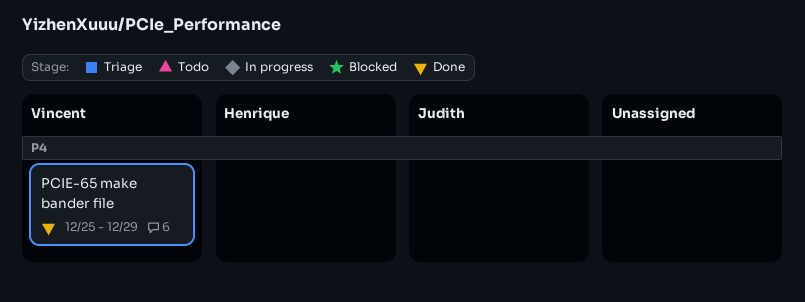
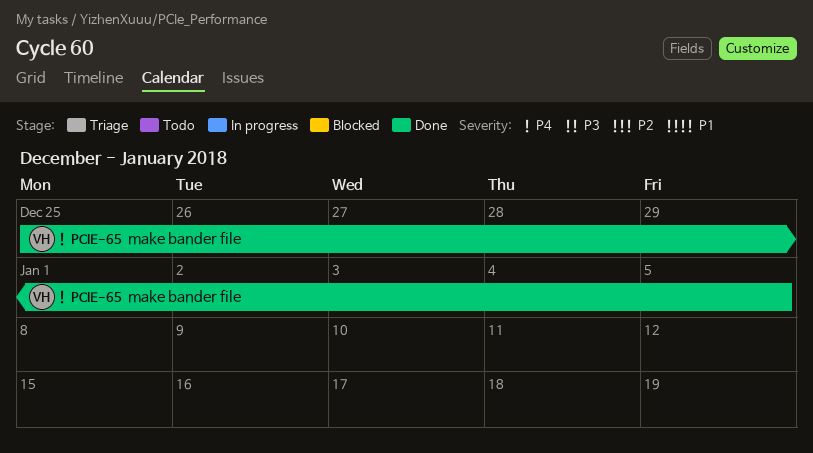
PCIE-65, due: Dec 29 -> Jan 5

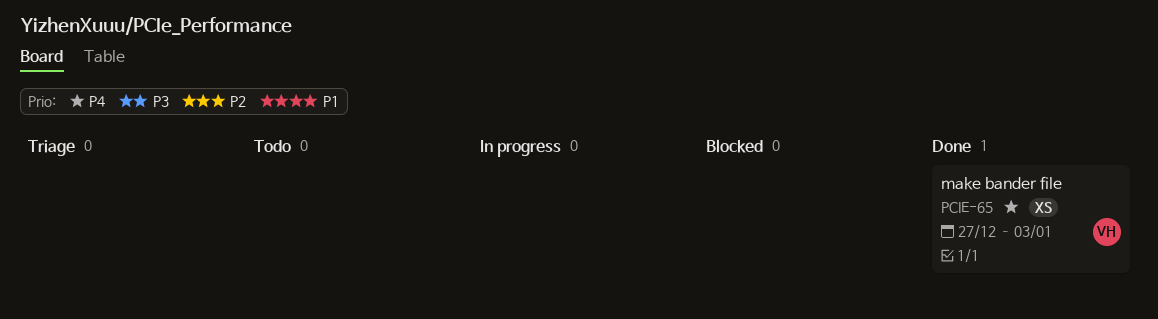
PCIE-65, start: Dec 25 -> Dec 27
PCIE-65, due: Jan 5 -> Jan 3

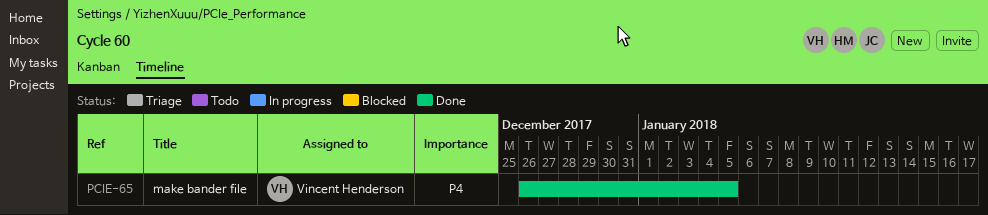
PCIE-65, start: Dec 27 -> Dec 26
PCIE-65, due: Jan 3 -> Jan 5

